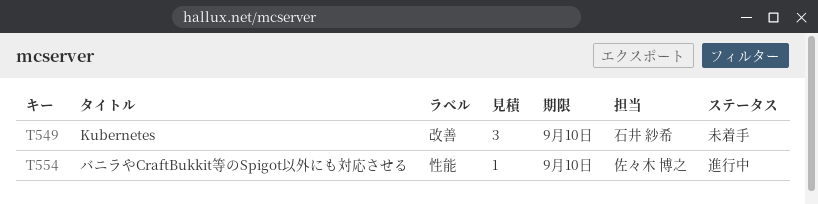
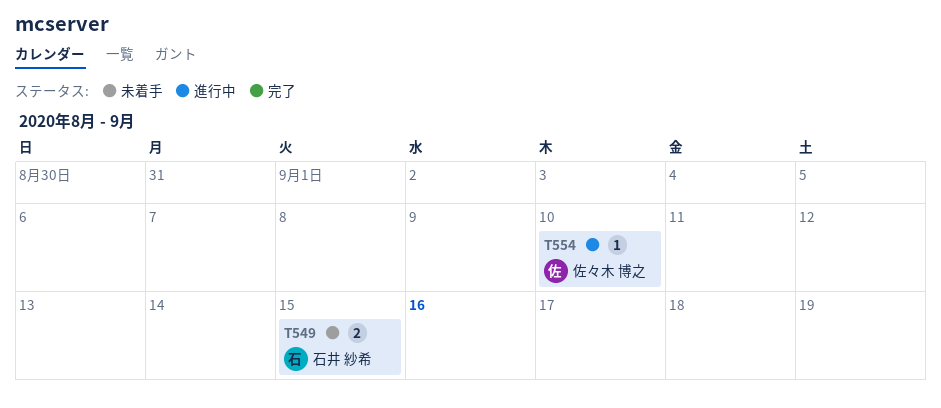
T549, estimate: 3 -> 2
T549, due: Sep 10 -> Sep 15

